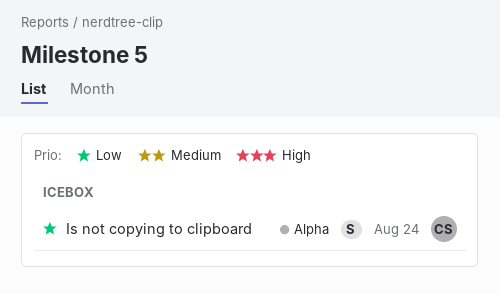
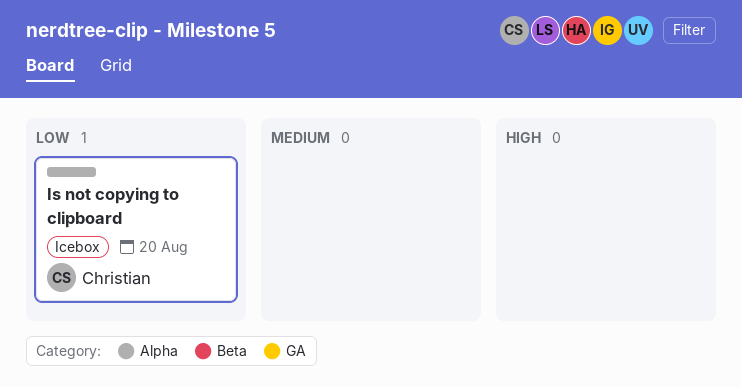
Is not copying to clipboard, due: Aug 24 -> Aug 20

